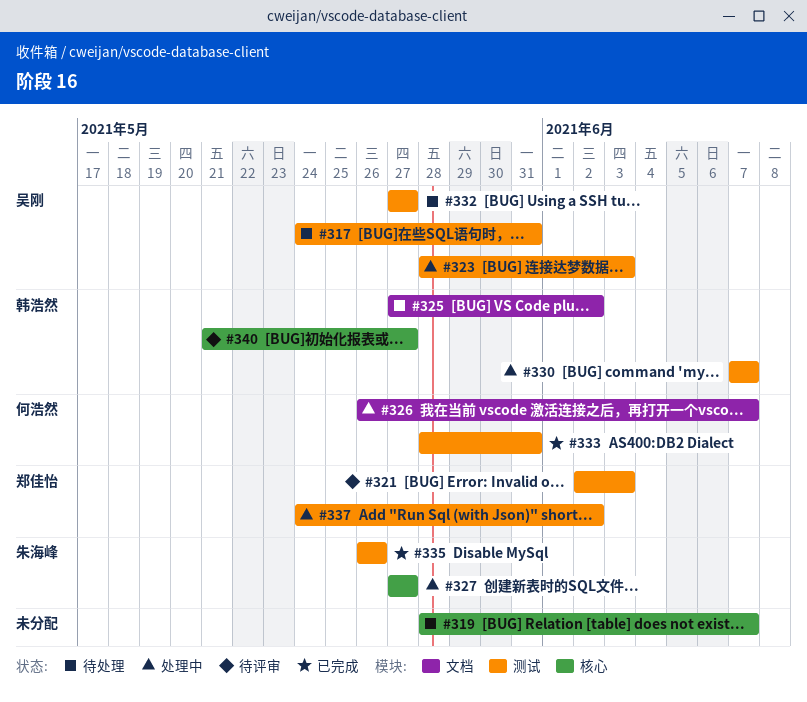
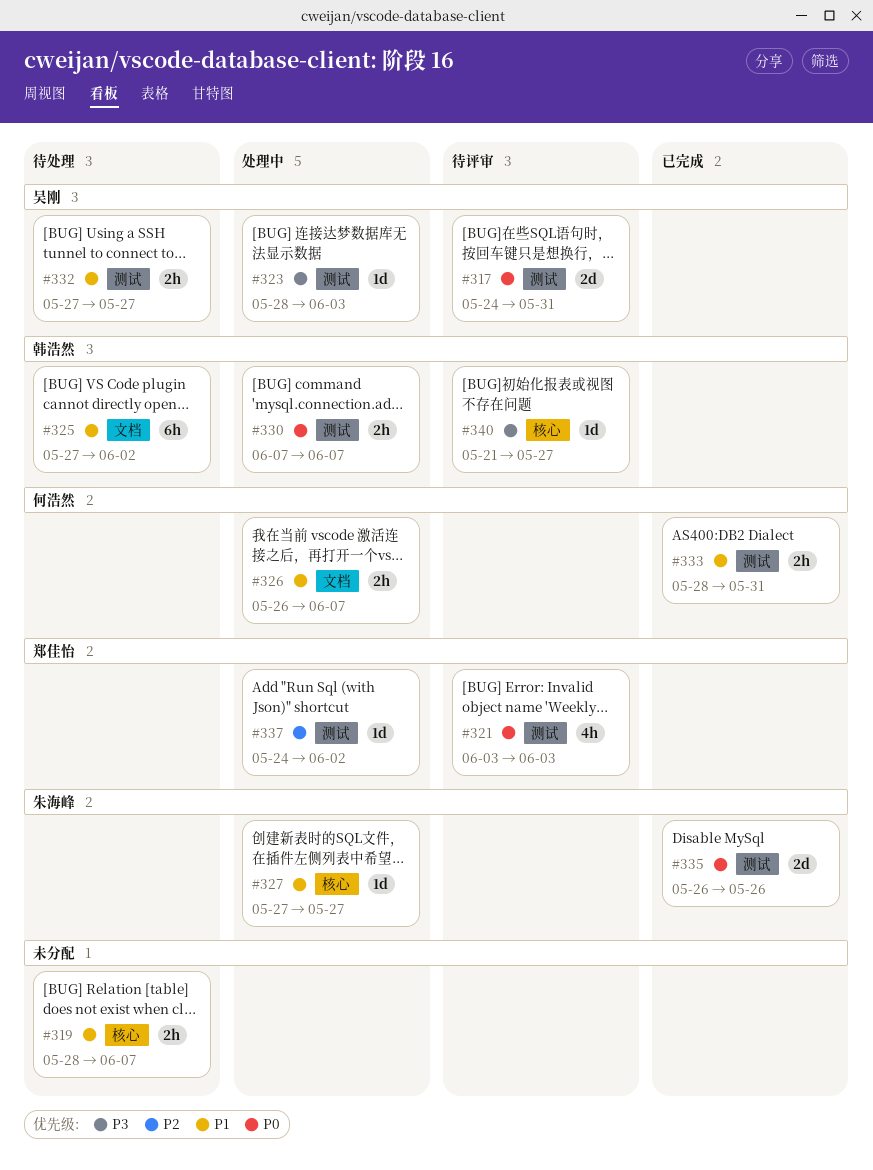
#317, status: 待处理 -> 待评审
#321, start: Jun 2 -> Jun 3

